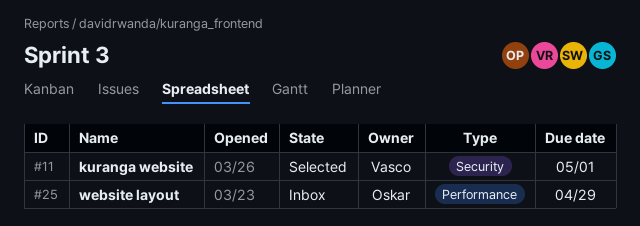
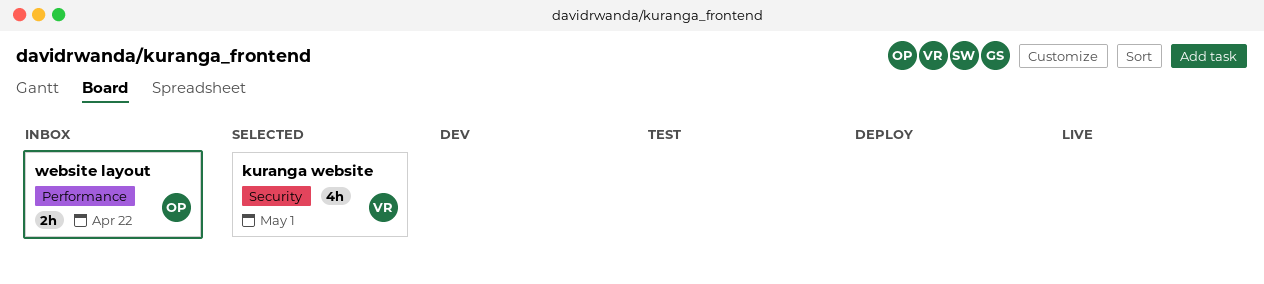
website layout, due: Apr 29 -> Apr 22

